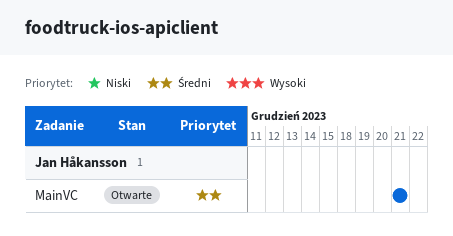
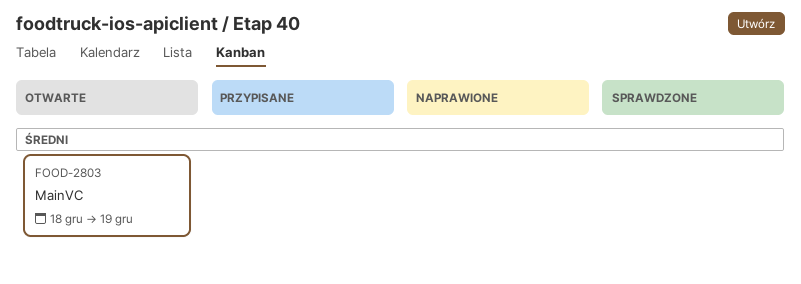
MainVC, start: Dec 21 -> Dec 18
MainVC, due: Dec 21 -> Dec 19

